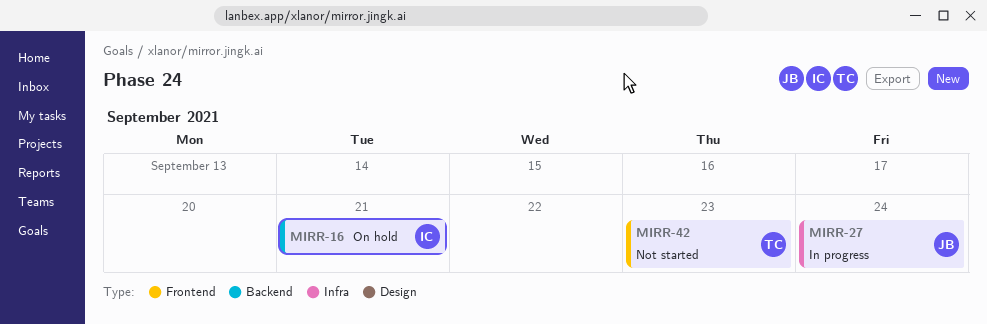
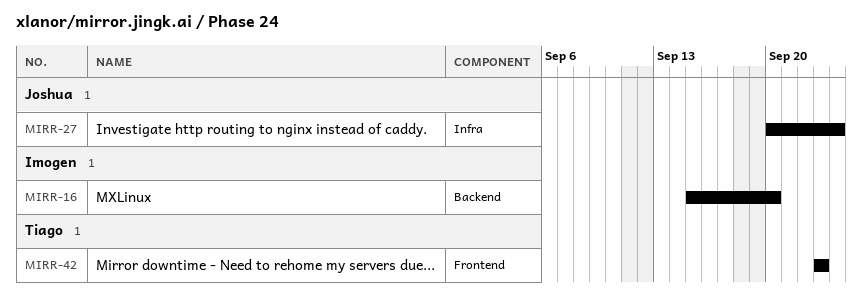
MIRR-16, due: Sep 21 -> Sep 20

